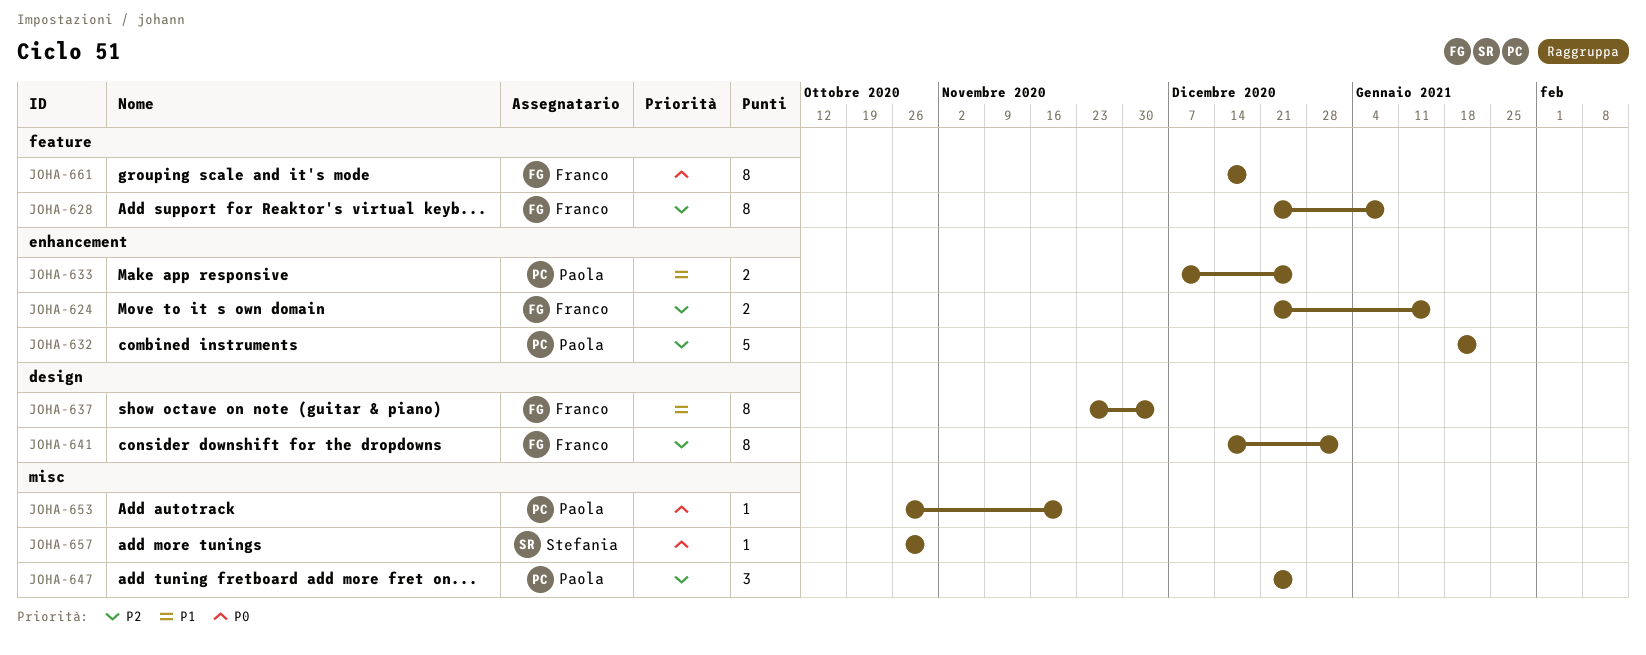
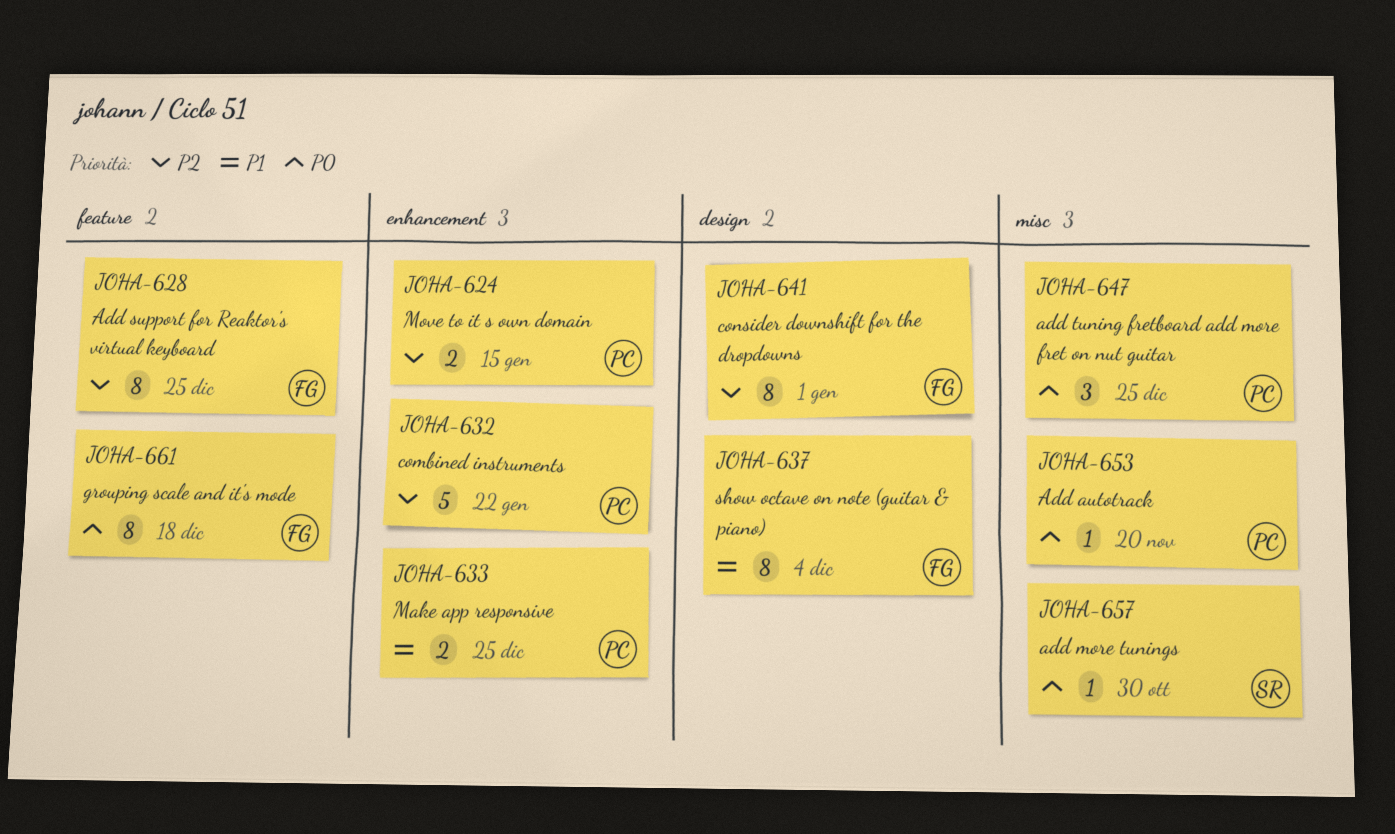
JOHA-624, owner: Franco -> Paola
JOHA-628, due: Jan 8 -> Dec 25
JOHA-647, priority: P2 -> P0

